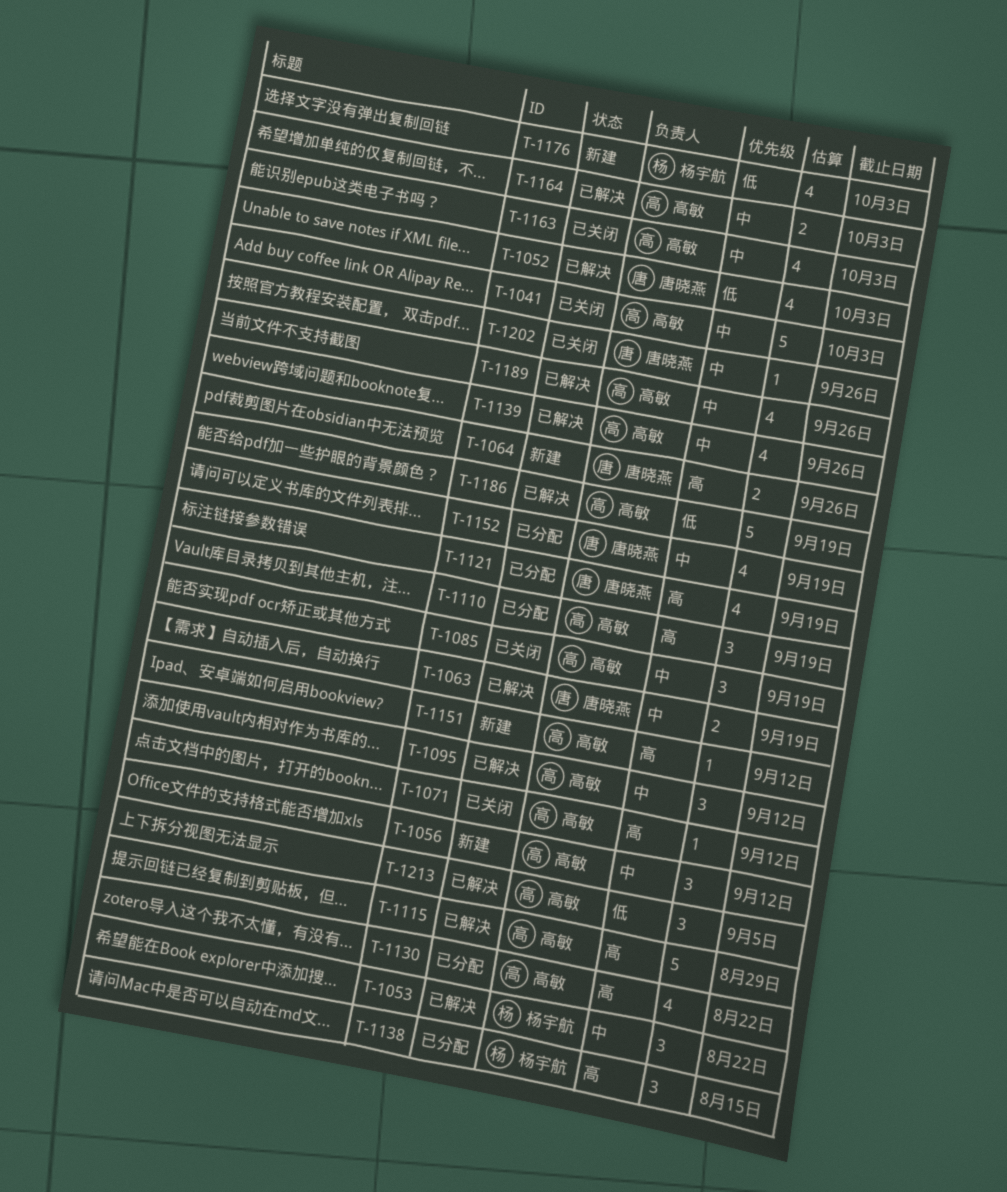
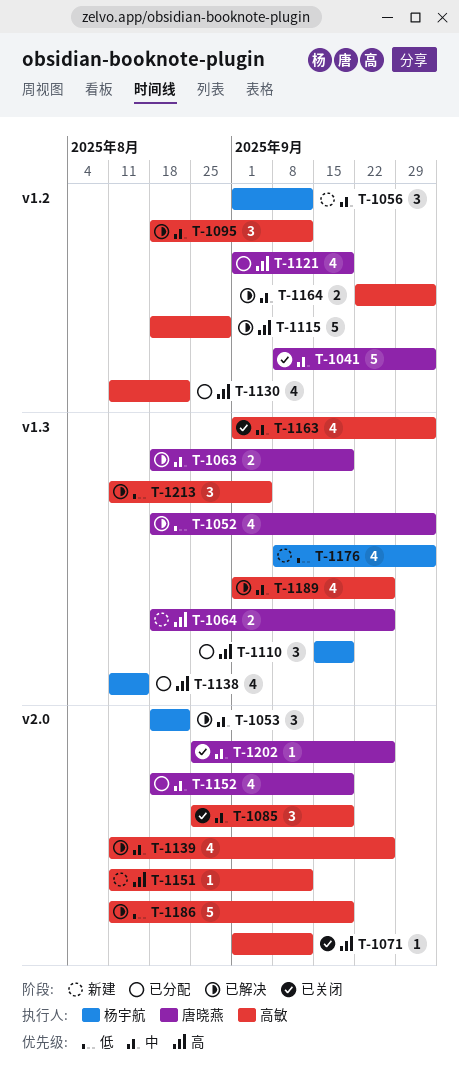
T-1041, owner: 高敏 -> 唐晓燕
T-1056, owner: 高敏 -> 杨宇航
T-1110, owner: 高敏 -> 杨宇航
T-1138, estimate: 3 -> 4

